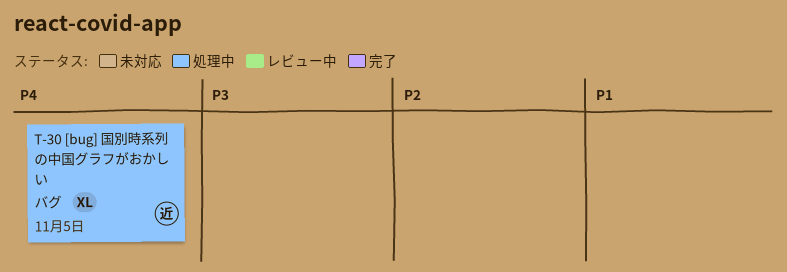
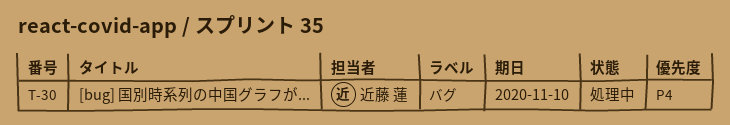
T-30, due: Nov 5 -> Nov 10

